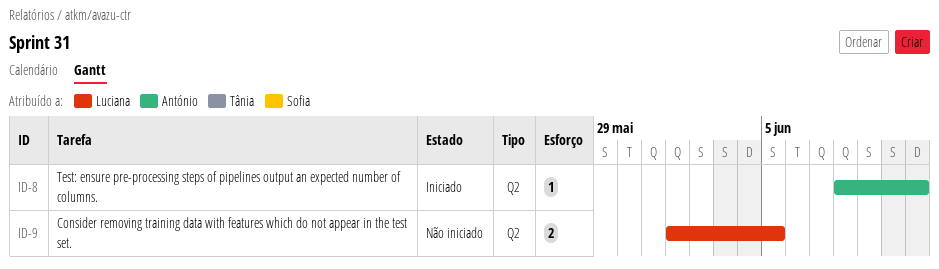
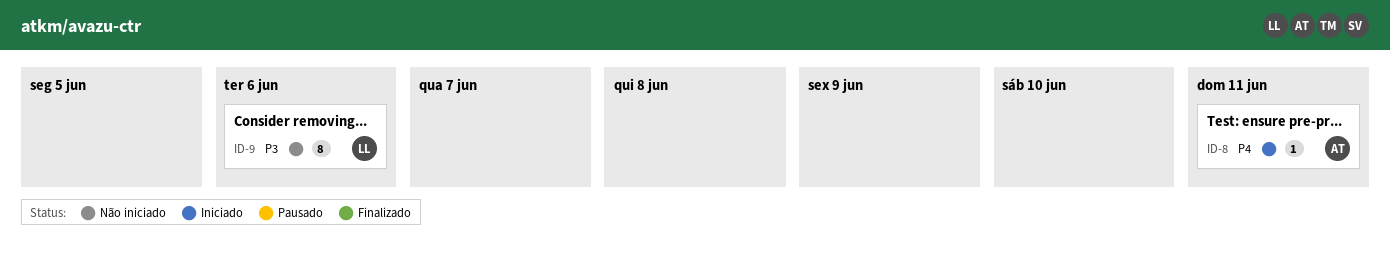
ID-9, estimate: 2 -> 8
ID-9, due: Jun 5 -> Jun 6

